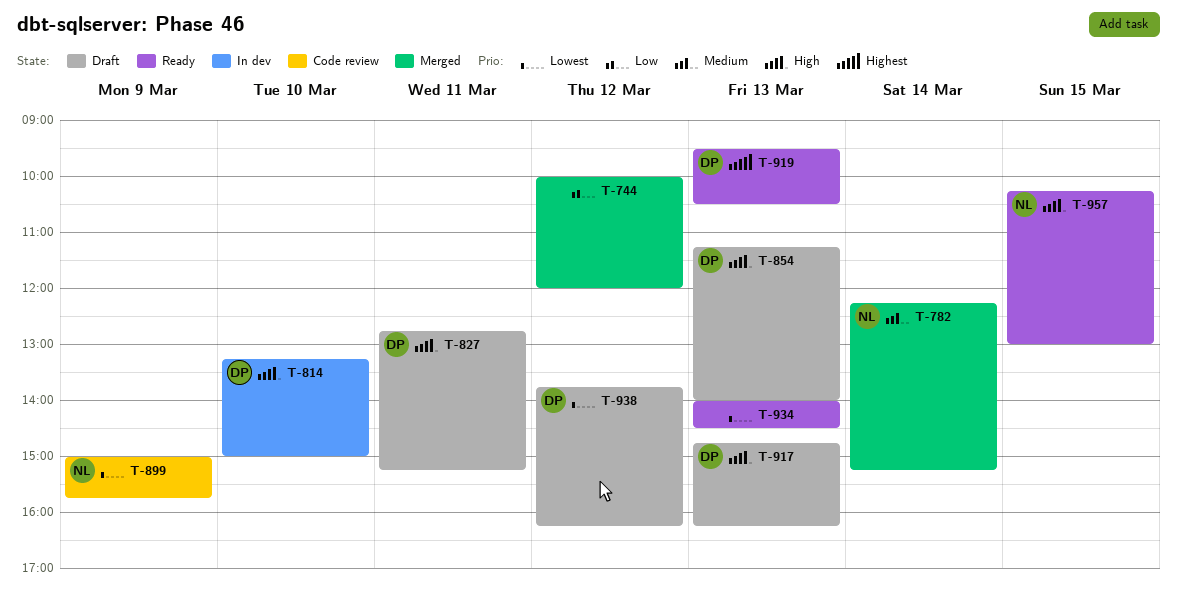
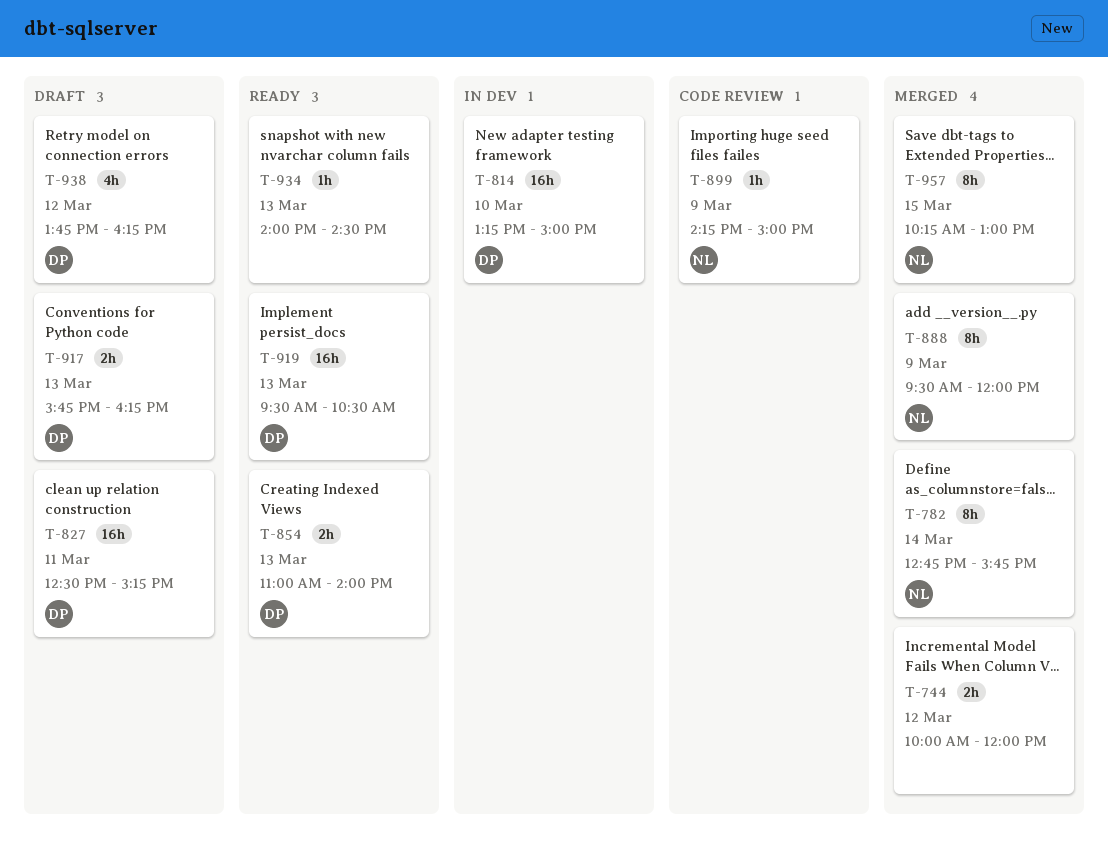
T-782, begins: 12:15 -> 12:45
T-782, ends: 15:15 -> 15:45
T-827, begins: 12:45 -> 12:30
T-854, status: Draft -> Ready
T-854, begins: 11:15 -> 11:00
T-888: none -> present
T-899, begins: 15:00 -> 14:15
T-899, ends: 15:45 -> 15:00
T-917, begins: 14:45 -> 15:45
T-957, status: Ready -> Merged

